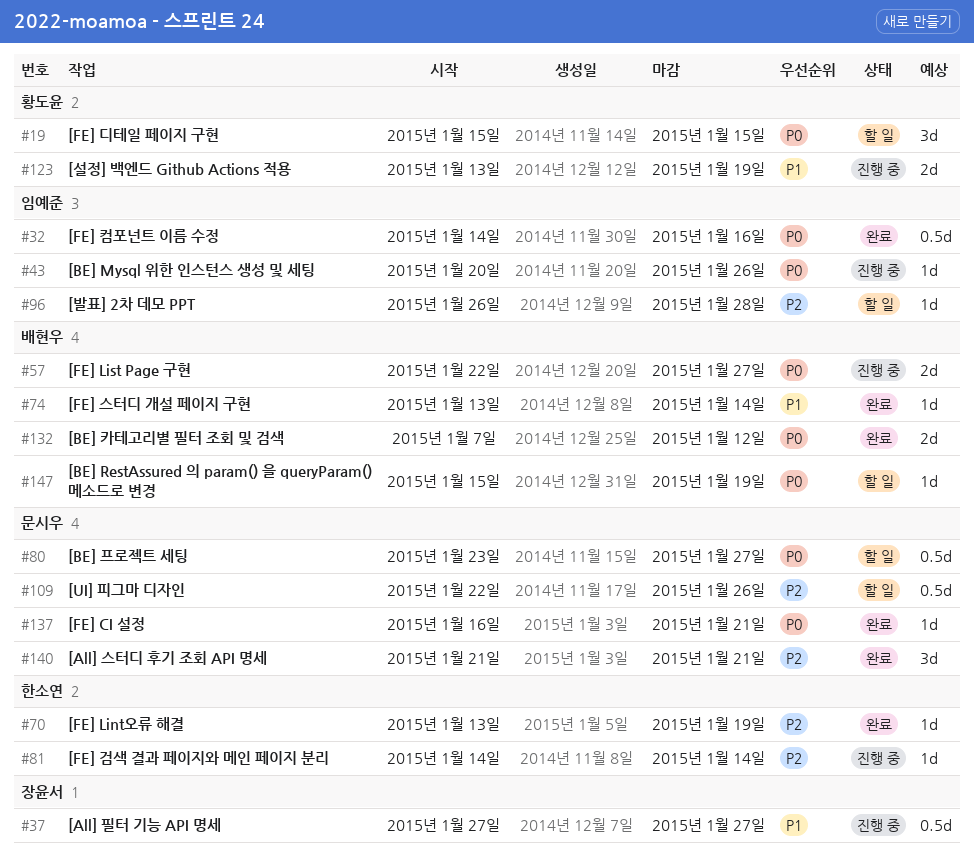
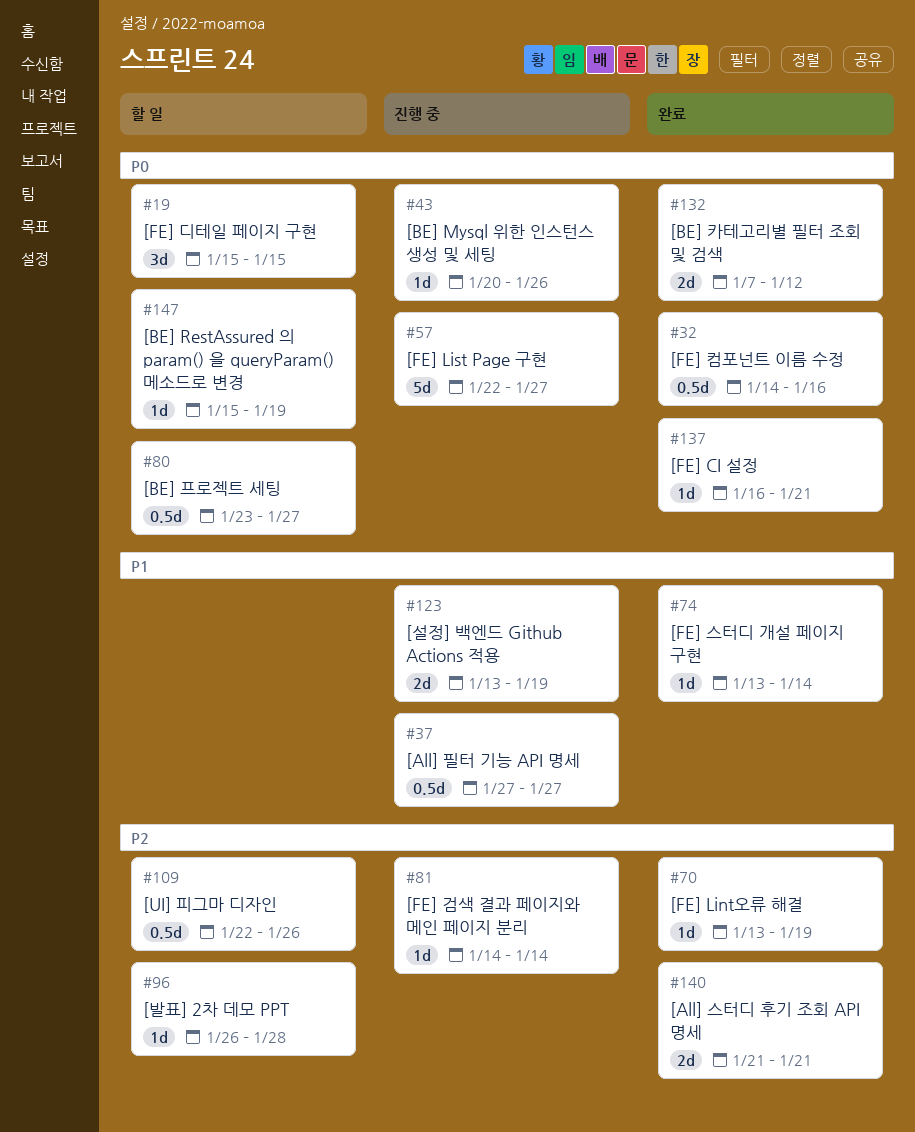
#57, estimate: 2d -> 5d
#140, estimate: 3d -> 2d

